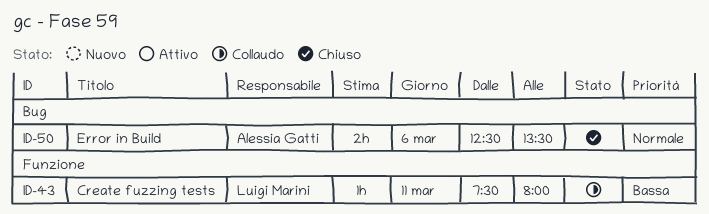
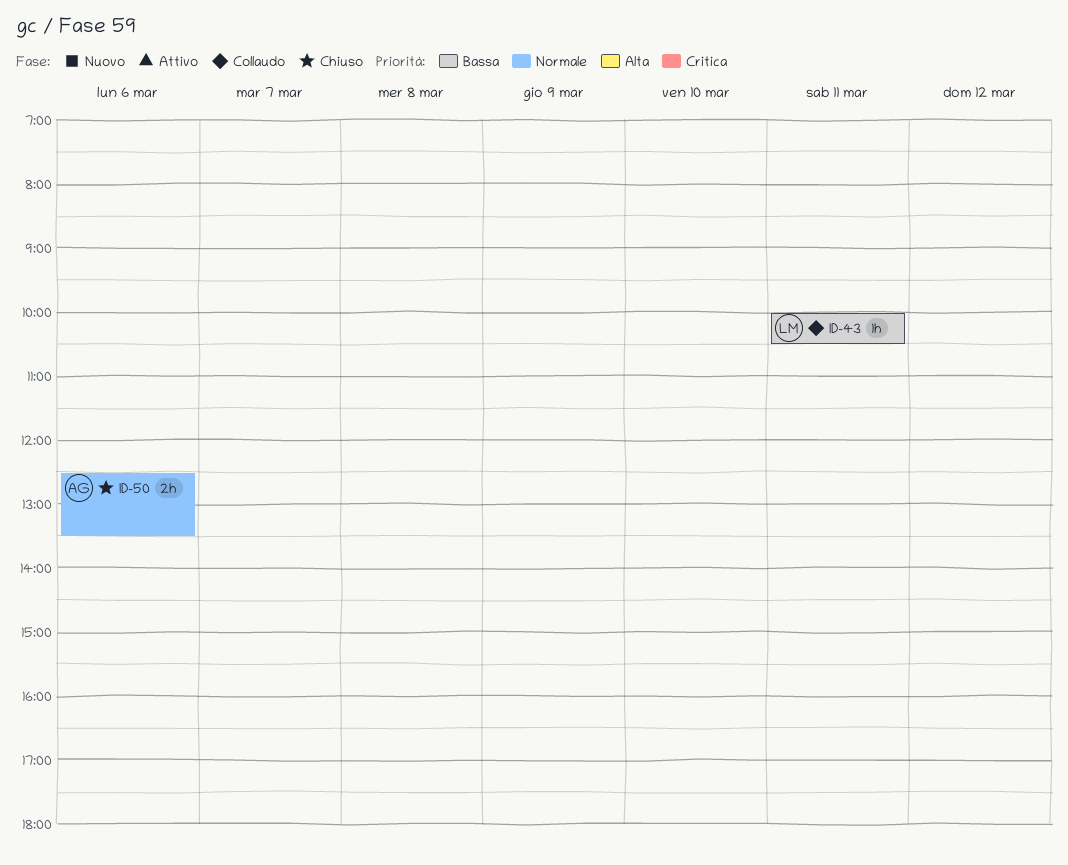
ID-43, begins: 07:30 -> 10:00
ID-43, ends: 08:00 -> 10:30

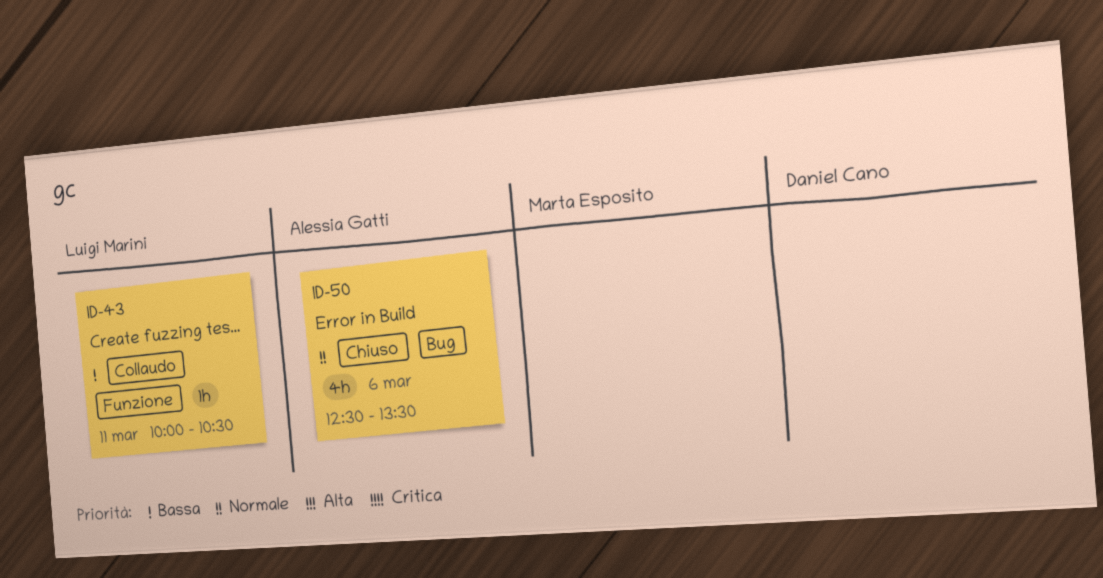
ID-50, estimate: 2h -> 4h

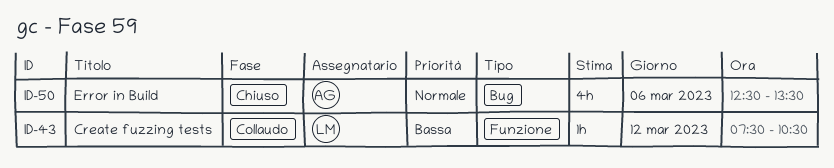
ID-43, day: Mar 11 -> Mar 12
ID-43, begins: 10:00 -> 07:30

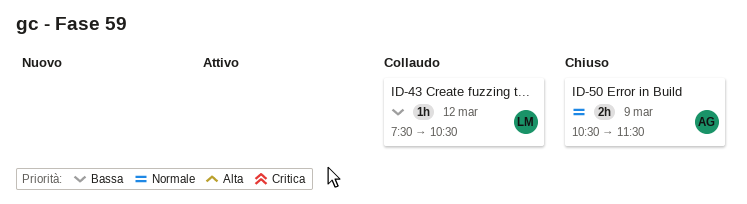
ID-50, estimate: 4h -> 2h
ID-50, day: Mar 6 -> Mar 9
ID-50, begins: 12:30 -> 10:30
ID-50, ends: 13:30 -> 11:30

